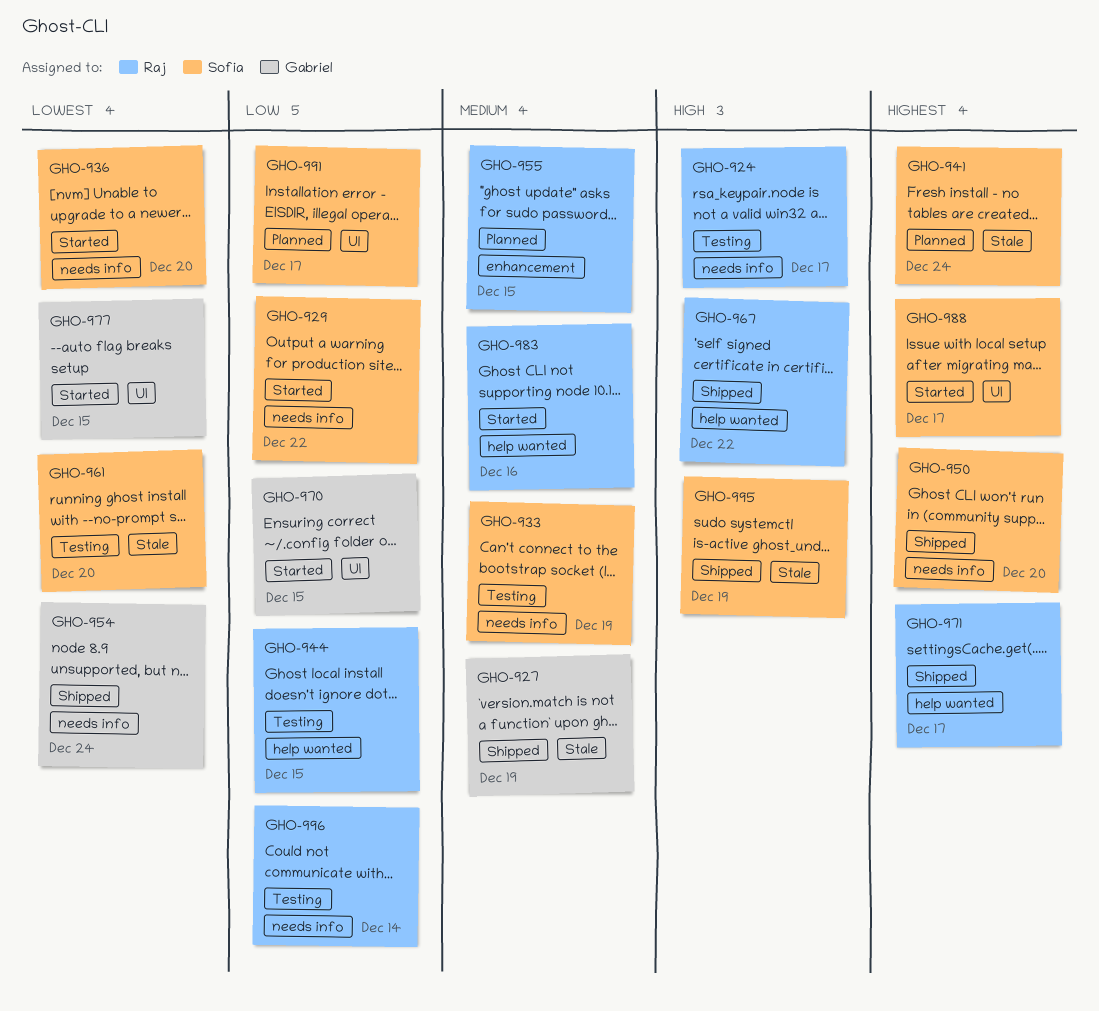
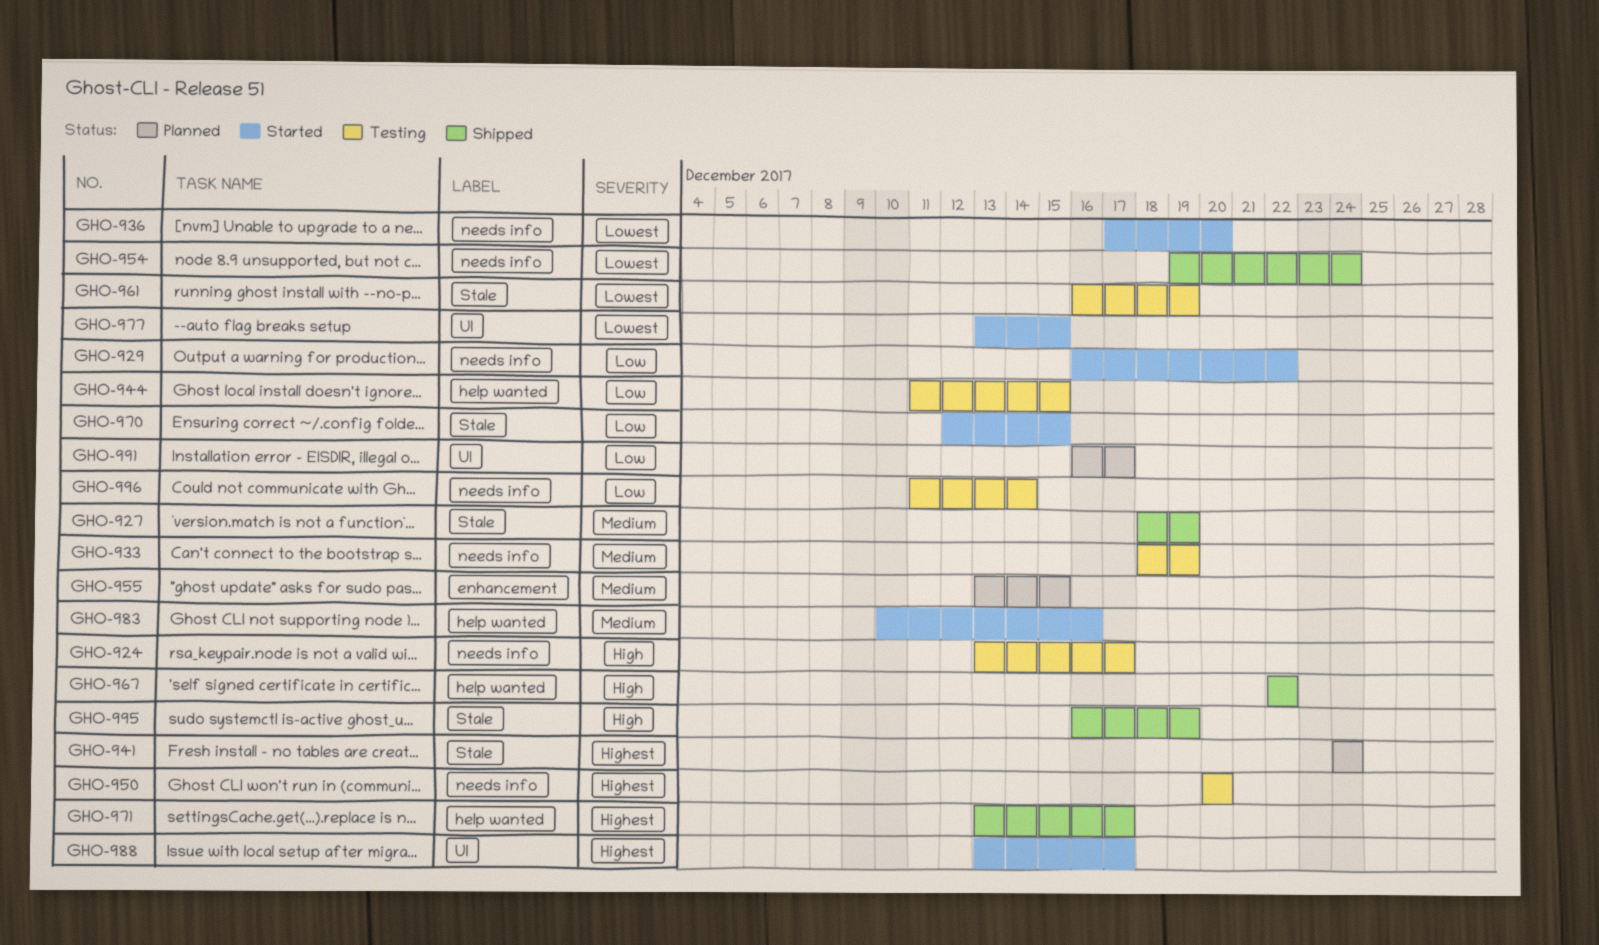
GHO-950, status: Shipped -> Testing
GHO-961, due: Dec 20 -> Dec 19
GHO-970, label: UI -> Stale

